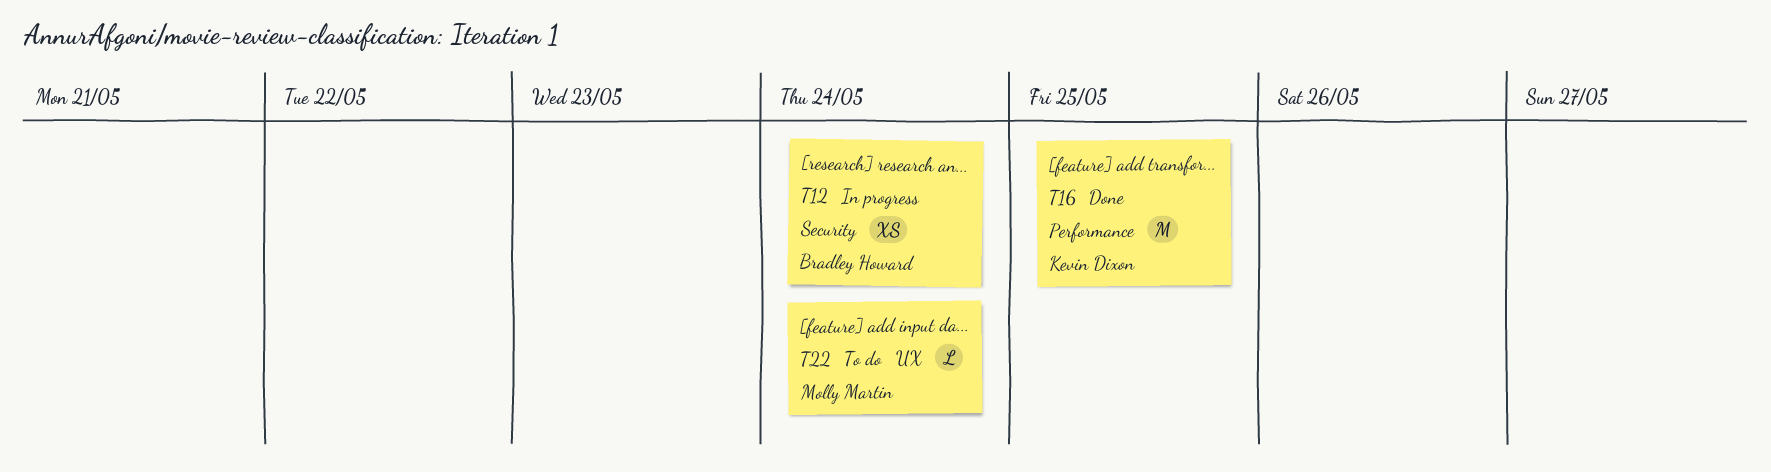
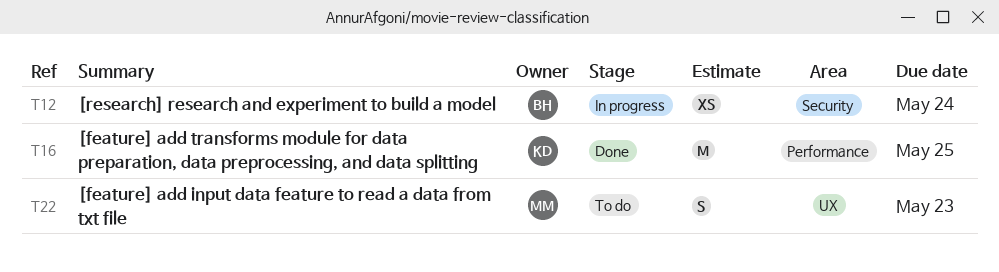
T22, estimate: L -> S
T22, due: May 24 -> May 23

